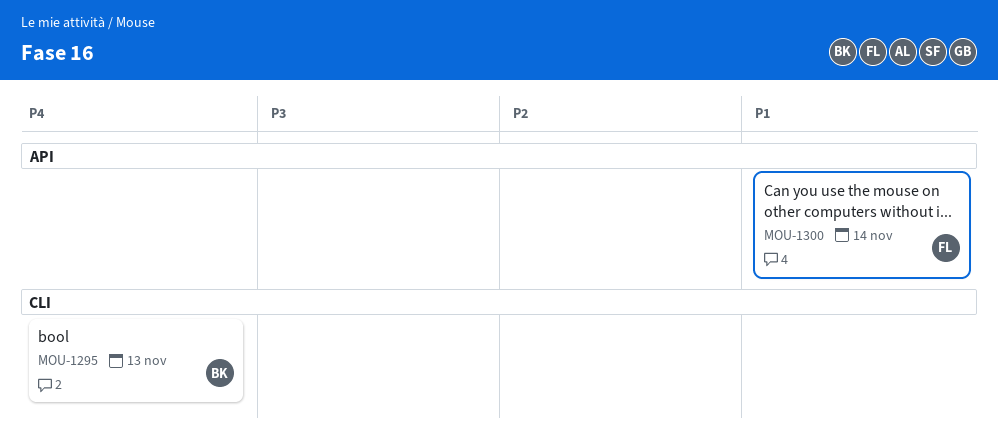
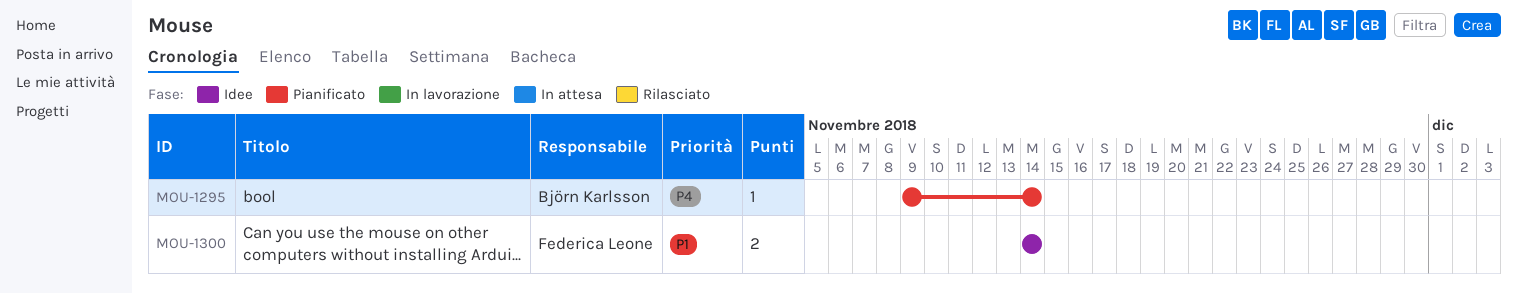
MOU-1295, due: Nov 13 -> Nov 14

